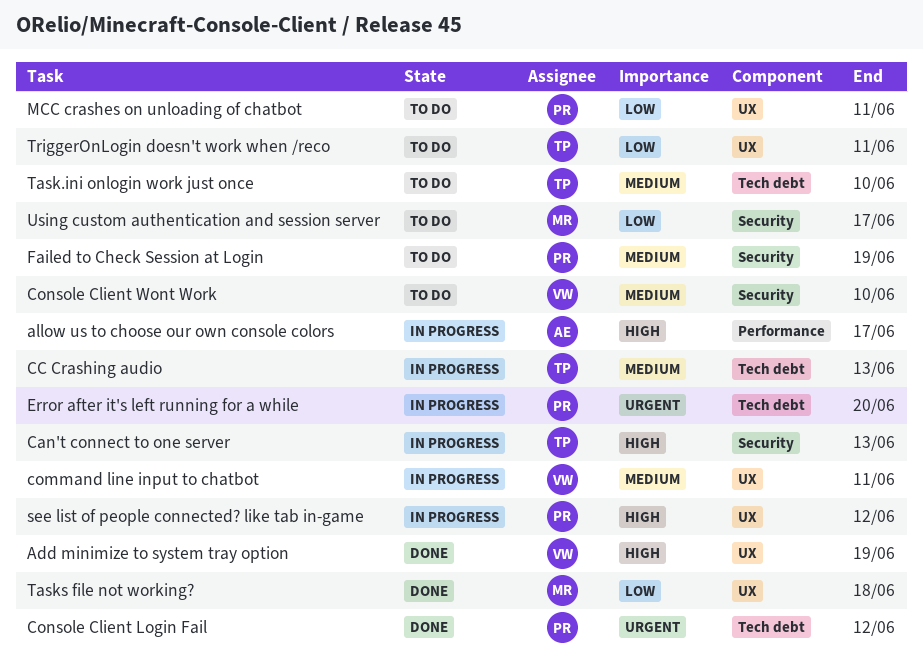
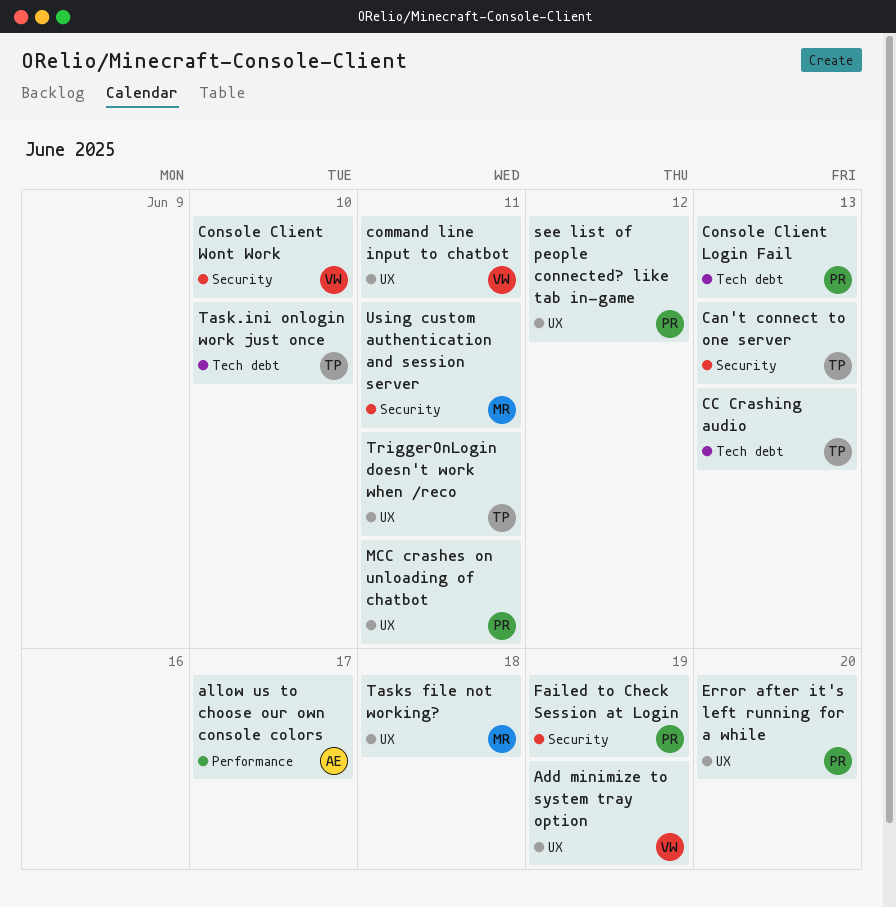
Console Client Login Fail, due: Jun 12 -> Jun 13
Error after it's left running for a while, label: Tech debt -> UX
Using custom authentication and session server, due: Jun 17 -> Jun 11

